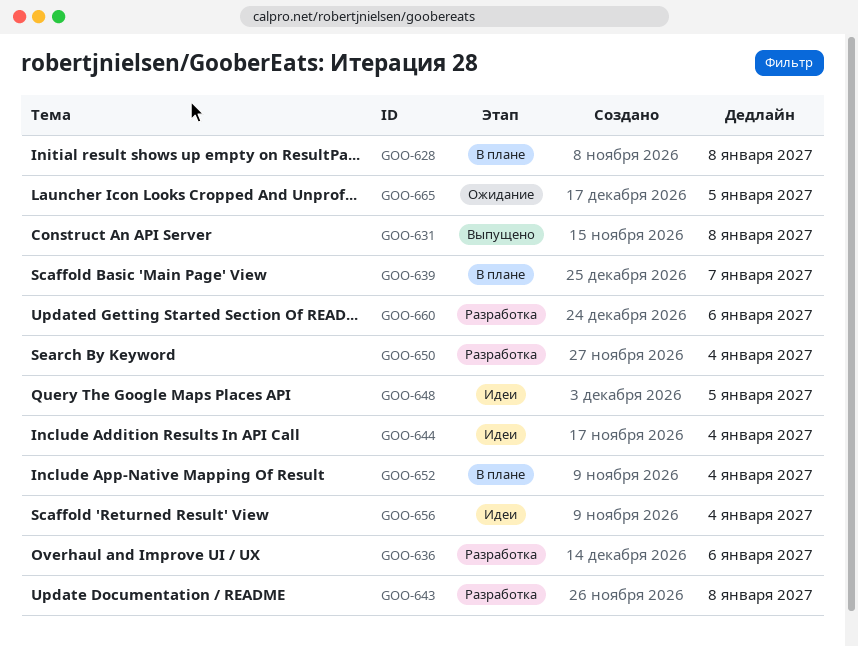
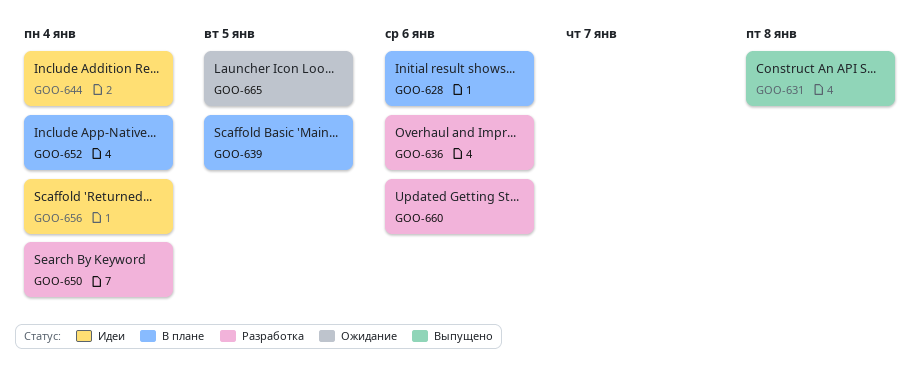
GOO-628, due: Jan 8 -> Jan 6
GOO-639, due: Jan 7 -> Jan 5
GOO-643: present -> none
GOO-648: present -> none

